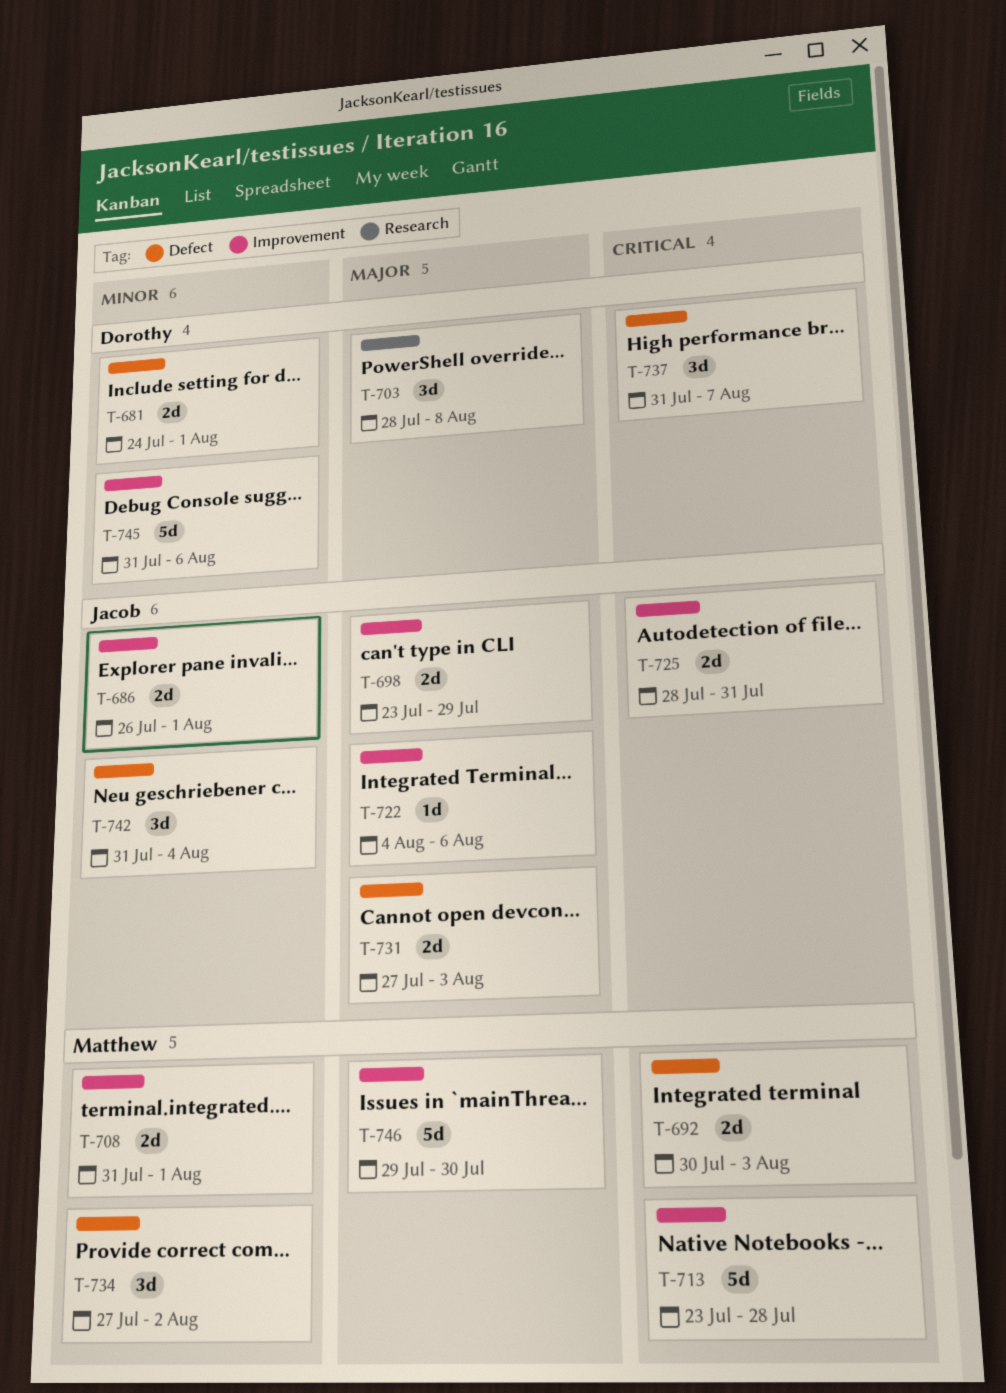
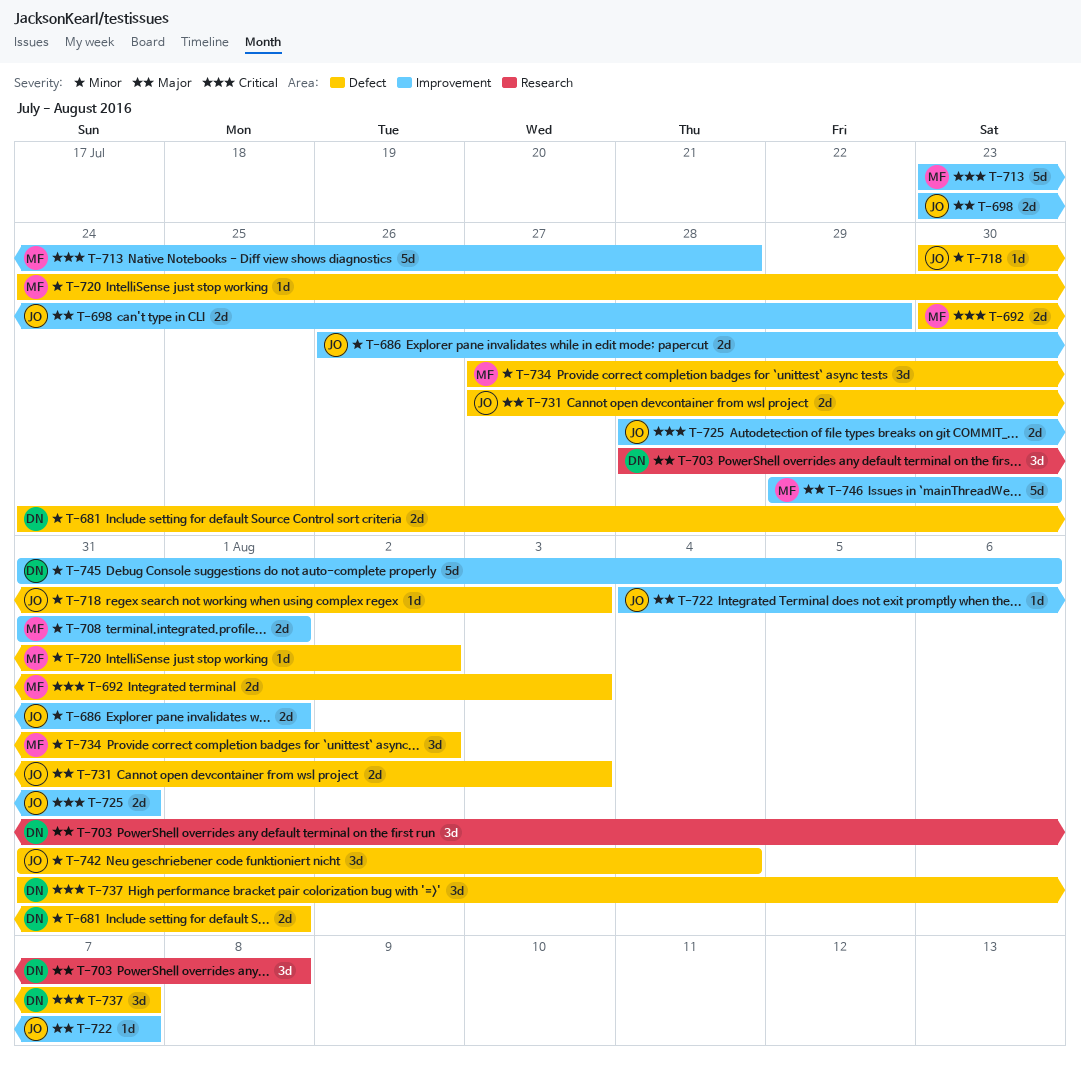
T-718: none -> present
T-720: none -> present
T-722, due: Aug 6 -> Aug 7

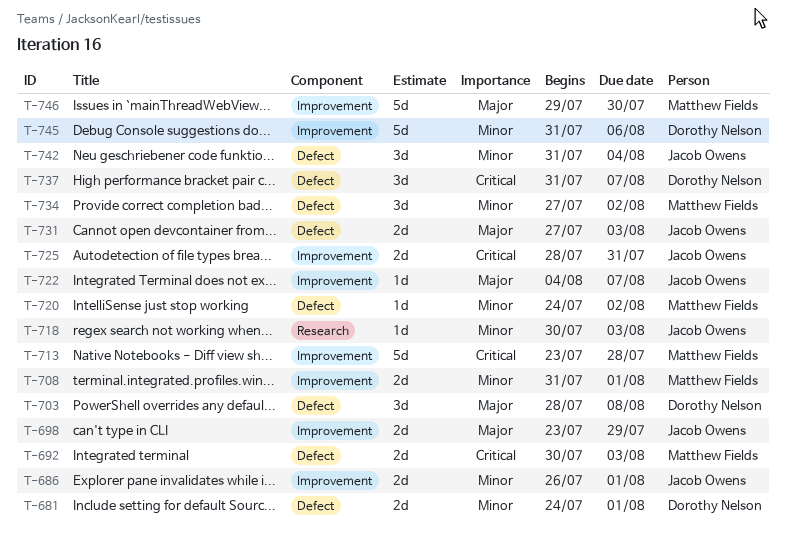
T-703, label: Research -> Defect
T-718, label: Defect -> Research

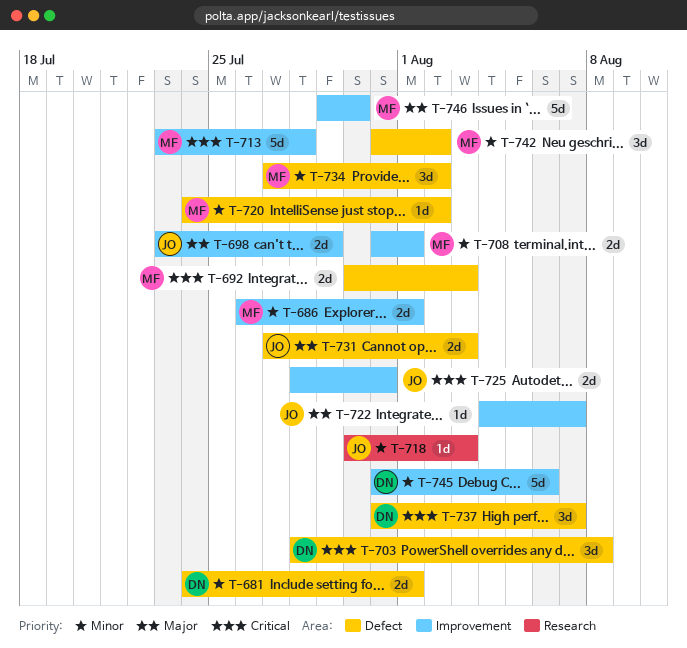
T-686, owner: Jacob Owens -> Matthew Fields
T-703, priority: Major -> Critical
T-742, owner: Jacob Owens -> Matthew Fields
T-742, due: Aug 4 -> Aug 2

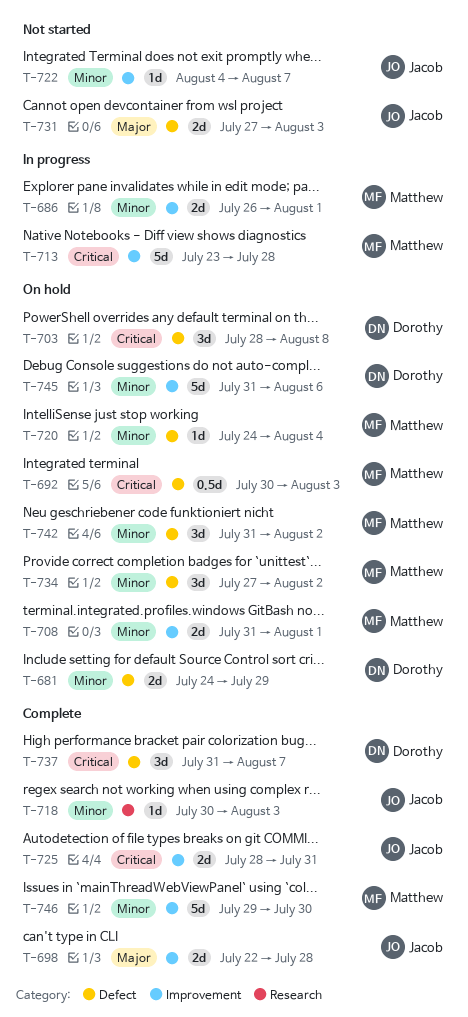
T-681, due: Aug 1 -> Jul 29
T-692, estimate: 2d -> 0.5d
T-698, start: Jul 23 -> Jul 22
T-698, due: Jul 29 -> Jul 28
T-720, due: Aug 2 -> Aug 4
T-722, priority: Major -> Minor
T-746, priority: Major -> Minor

